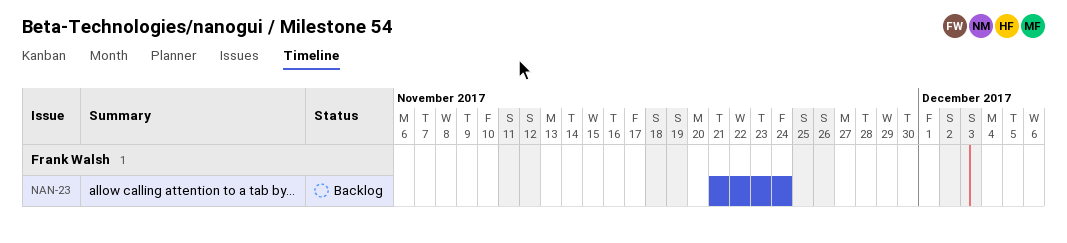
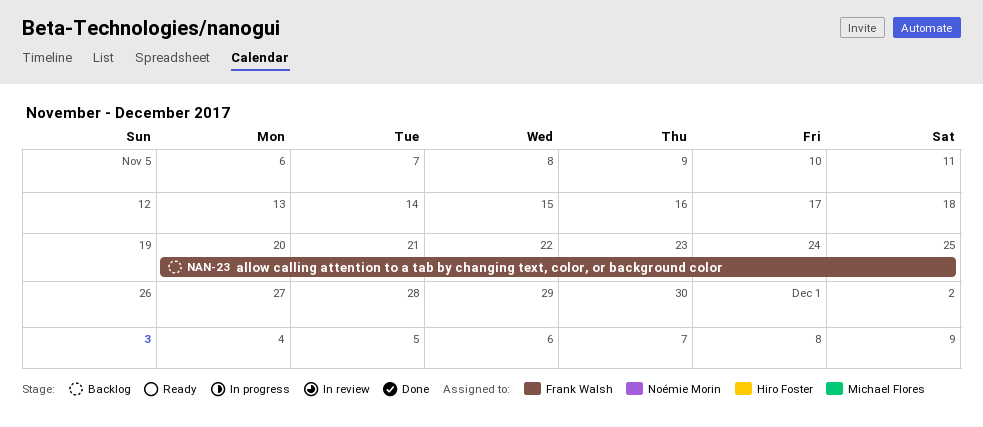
NAN-23, start: Nov 21 -> Nov 20
NAN-23, due: Nov 24 -> Nov 25

